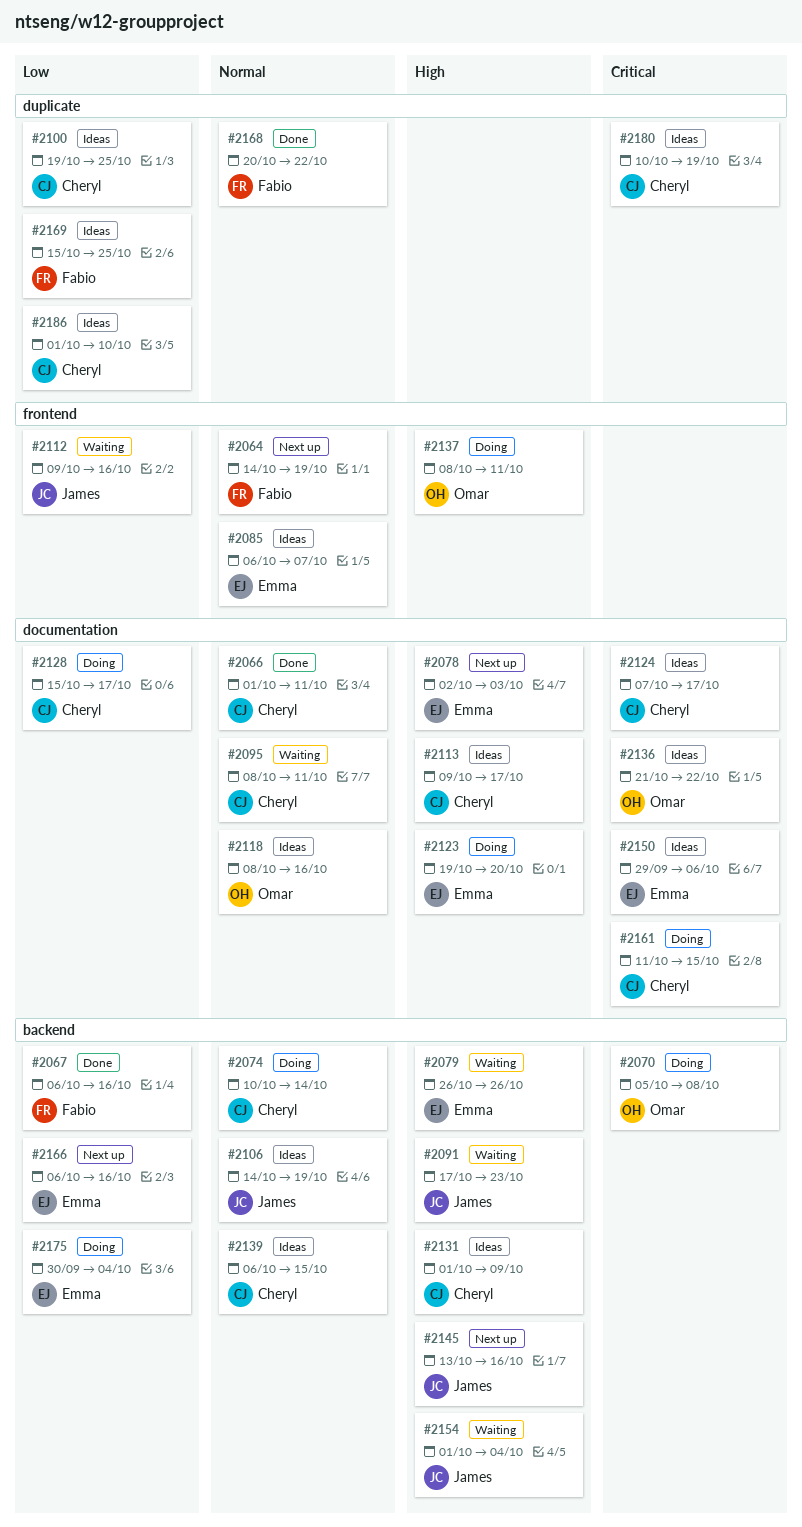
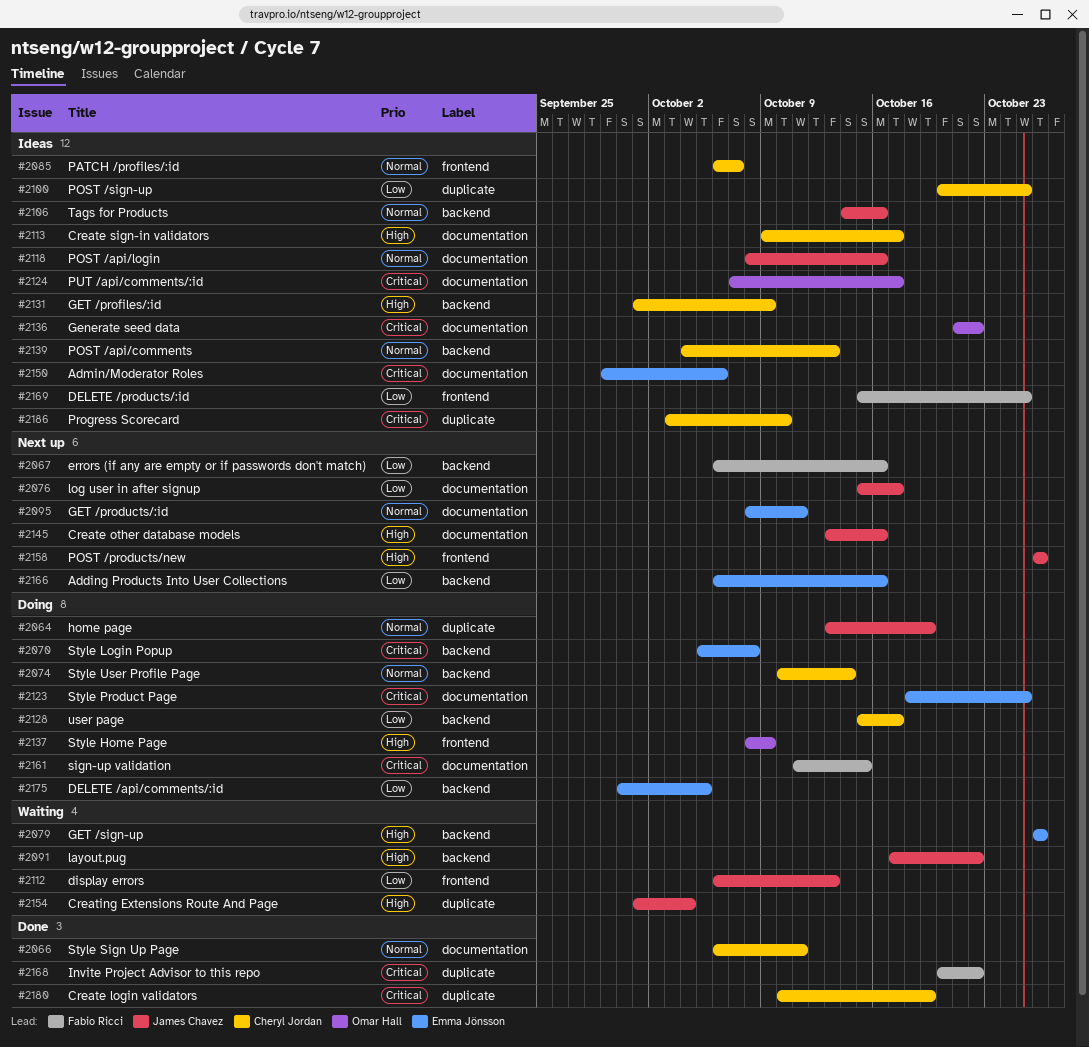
#2064, status: Next up -> Doing
#2064, owner: Fabio Ricci -> James Chavez
#2064, label: frontend -> duplicate
#2064, start: Oct 14 -> Oct 13
#2066, start: Oct 1 -> Oct 6
#2067, status: Done -> Next up
#2070, owner: Omar Hall -> Emma Jönsson
#2076: none -> present
#2078: present -> none
#2085, owner: Emma Jönsson -> Cheryl Jordan
#2091, due: Oct 23 -> Oct 22
#2095, status: Waiting -> Next up
#2095, owner: Cheryl Jordan -> Emma Jönsson
#2100, start: Oct 19 -> Oct 20
#2106, due: Oct 19 -> Oct 16
#2112, start: Oct 9 -> Oct 6
#2112, due: Oct 16 -> Oct 13
#2118, owner: Omar Hall -> James Chavez
#2123, priority: High -> Critical
#2123, start: Oct 19 -> Oct 18
#2123, due: Oct 20 -> Oct 25
#2124, owner: Cheryl Jordan -> Omar Hall
#2128, label: documentation -> backend
#2137, due: Oct 11 -> Oct 9
#2139, start: Oct 6 -> Oct 4
#2139, due: Oct 15 -> Oct 13
#2145, label: backend -> documentation
#2154, label: backend -> duplicate
#2158: none -> present
#2161, owner: Cheryl Jordan -> Fabio Ricci
#2168, priority: Normal -> Critical
#2169, label: duplicate -> frontend
#2175, due: Oct 4 -> Oct 5
#2180, status: Ideas -> Done
#2186, priority: Low -> Critical
#2186, start: Oct 1 -> Oct 3

